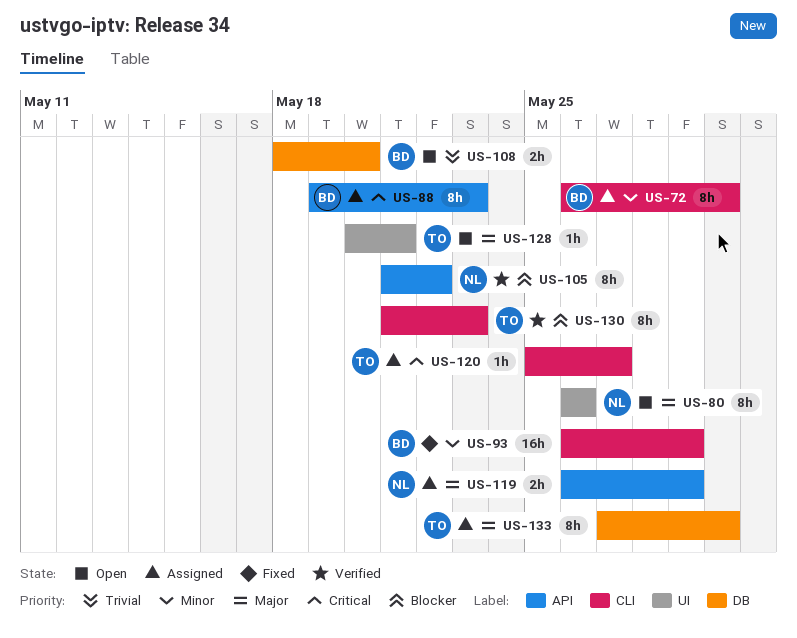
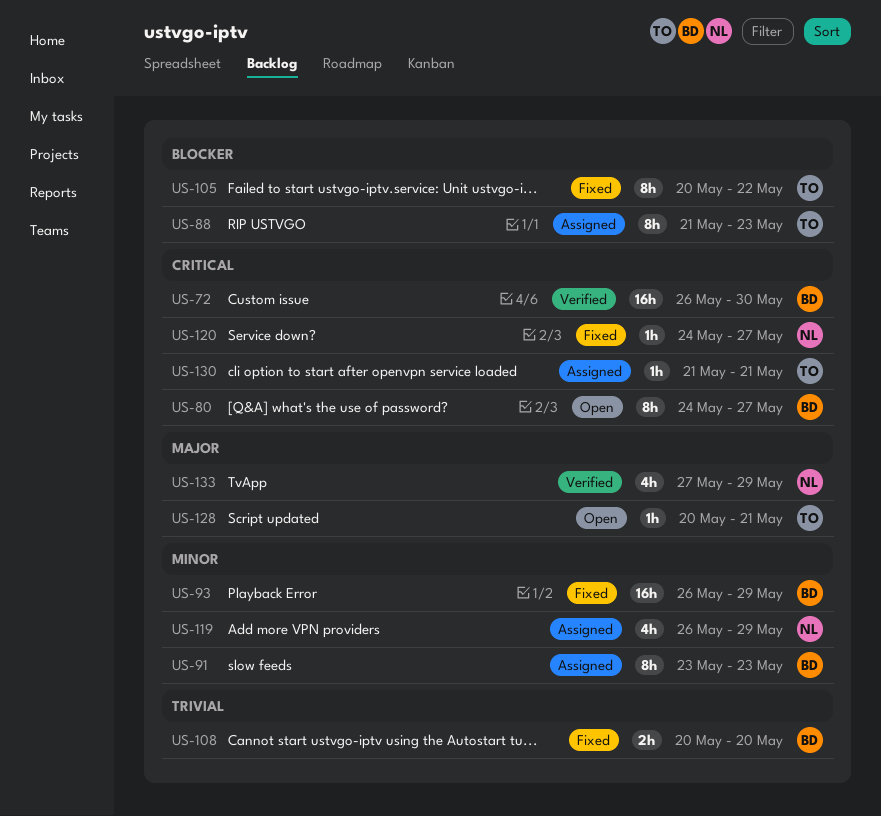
US-72, status: Assigned -> Verified
US-72, priority: Minor -> Critical
US-72, estimate: 8h -> 16h
US-80, owner: NL -> BD
US-80, priority: Major -> Critical
US-80, start: May 26 -> May 24
US-80, due: May 26 -> May 27
US-88, owner: BD -> TO
US-88, priority: Critical -> Blocker
US-88, start: May 19 -> May 21
US-91: none -> present
US-105, status: Verified -> Fixed
US-105, owner: NL -> TO
US-105, start: May 21 -> May 20
US-108, status: Open -> Fixed
US-108, start: May 18 -> May 20
US-119, priority: Major -> Minor
US-119, estimate: 2h -> 4h
US-120, status: Assigned -> Fixed
US-120, owner: TO -> NL
US-120, start: May 25 -> May 24
US-130, status: Verified -> Assigned
US-130, priority: Blocker -> Critical
US-130, estimate: 8h -> 1h
US-130, due: May 23 -> May 21
US-133, status: Assigned -> Verified
US-133, owner: TO -> NL
US-133, estimate: 8h -> 4h
US-133, due: May 30 -> May 29

